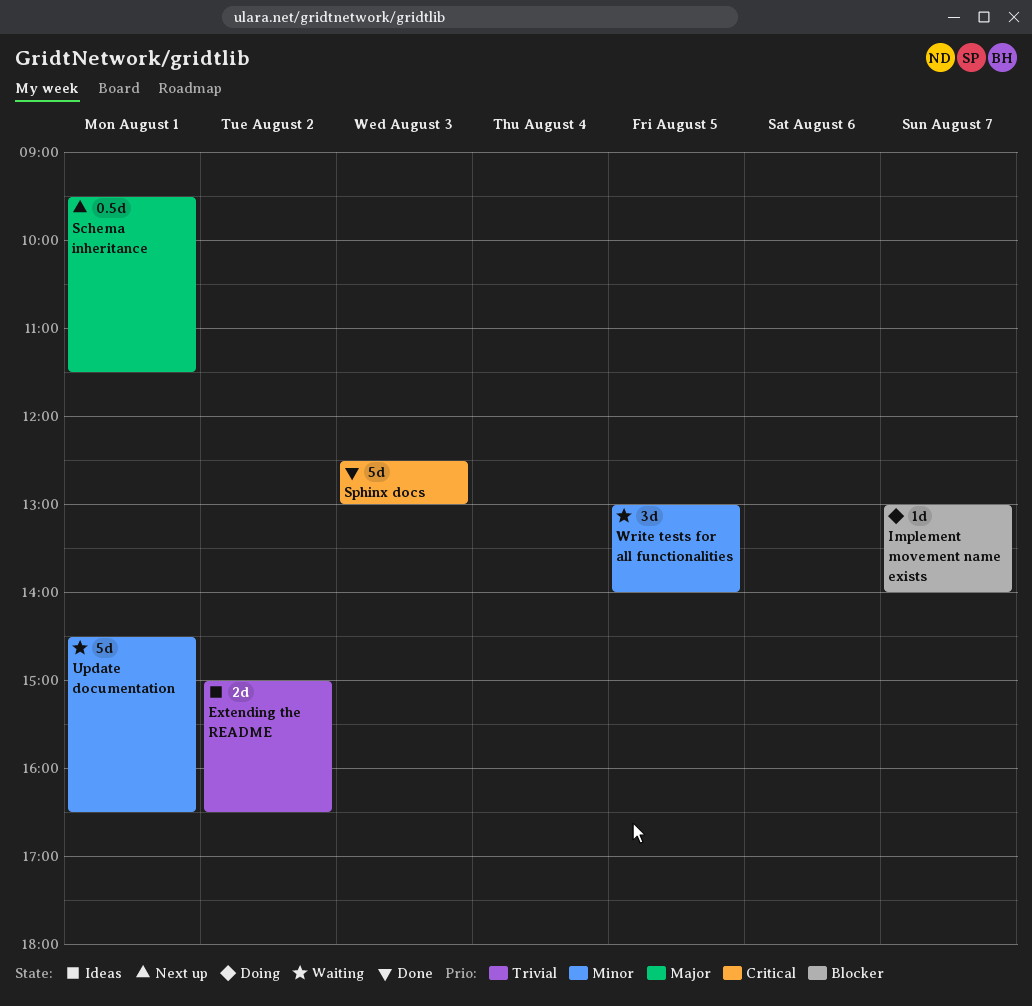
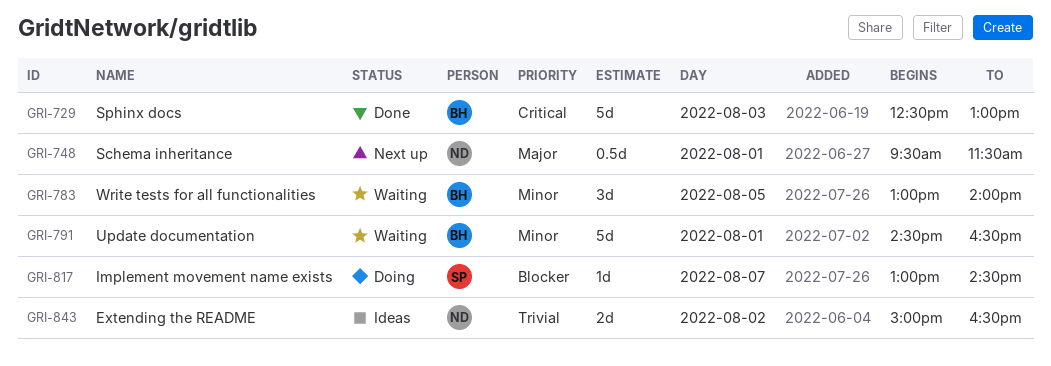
Implement movement name exists, ends: 14:00 -> 14:30

